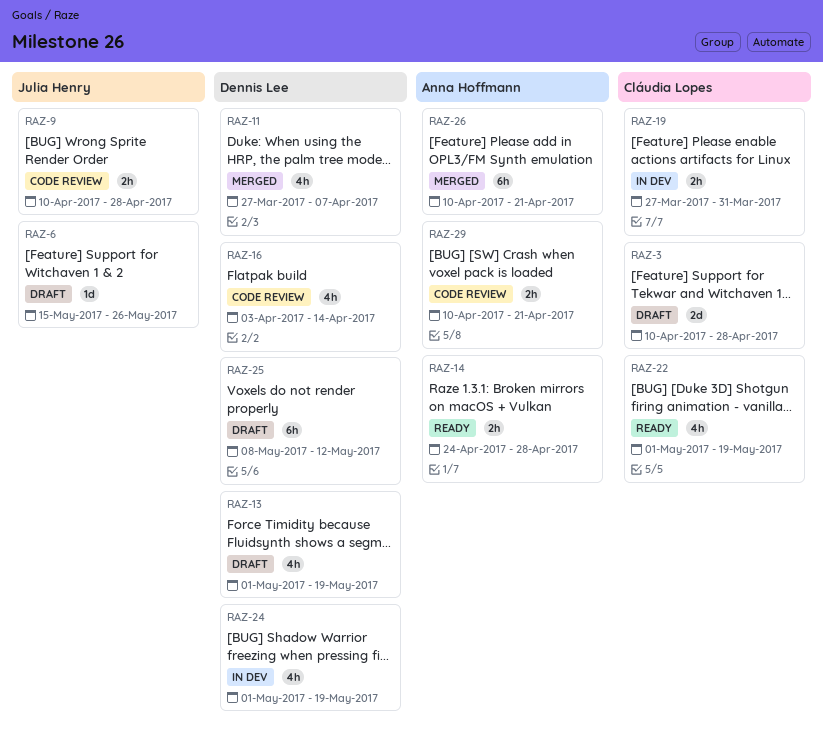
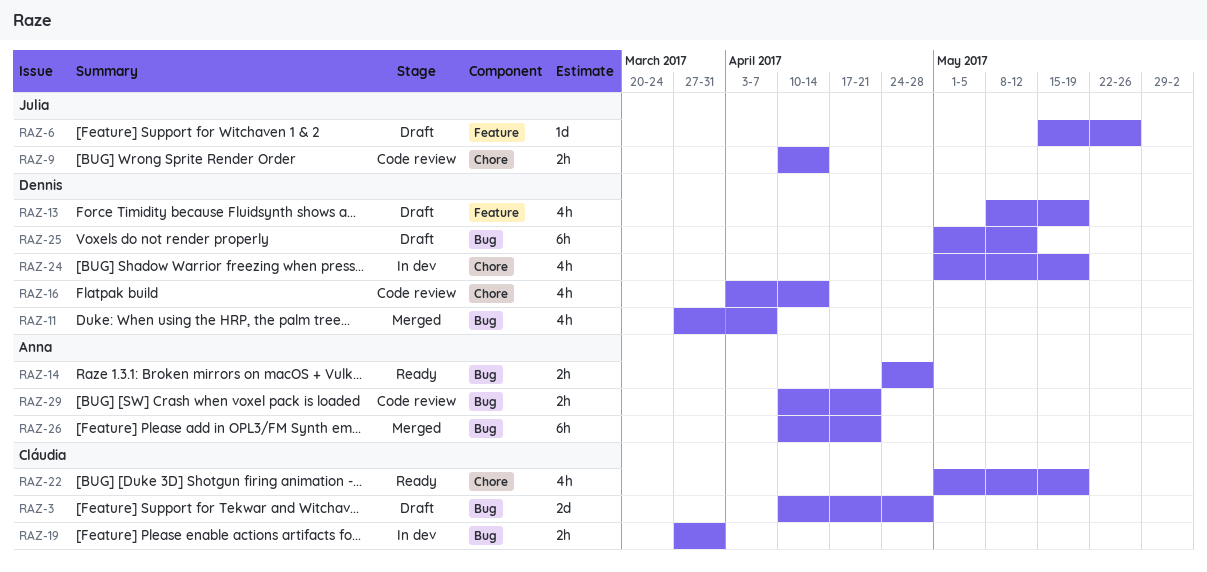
RAZ-9, due: Apr 28 -> Apr 14
RAZ-13, start: May 1 -> May 8
RAZ-25, start: May 8 -> May 1

